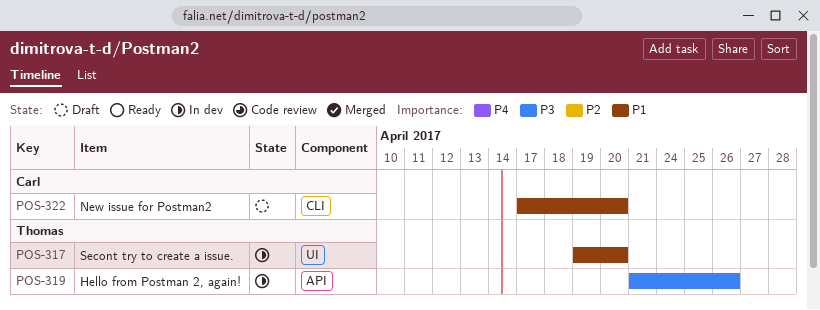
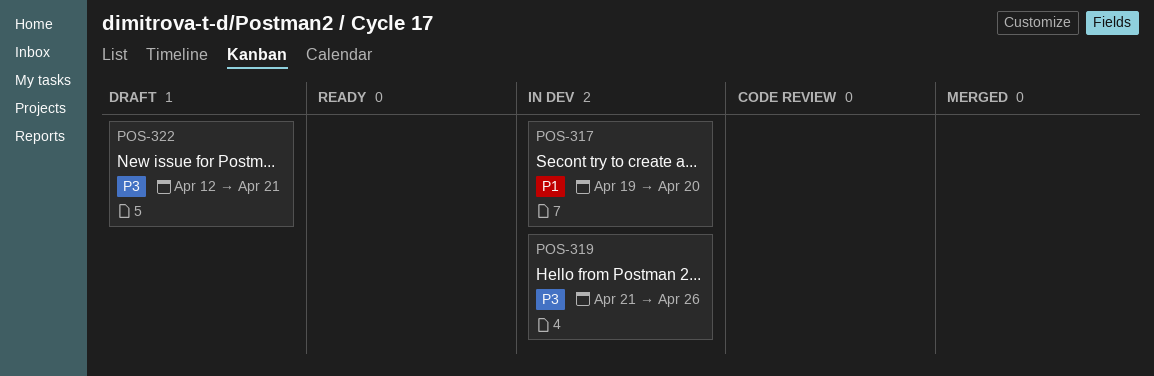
POS-322, priority: P1 -> P3
POS-322, start: Apr 17 -> Apr 12
POS-322, due: Apr 20 -> Apr 21

